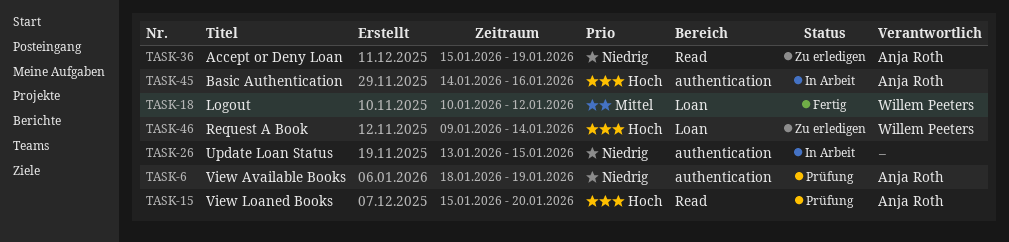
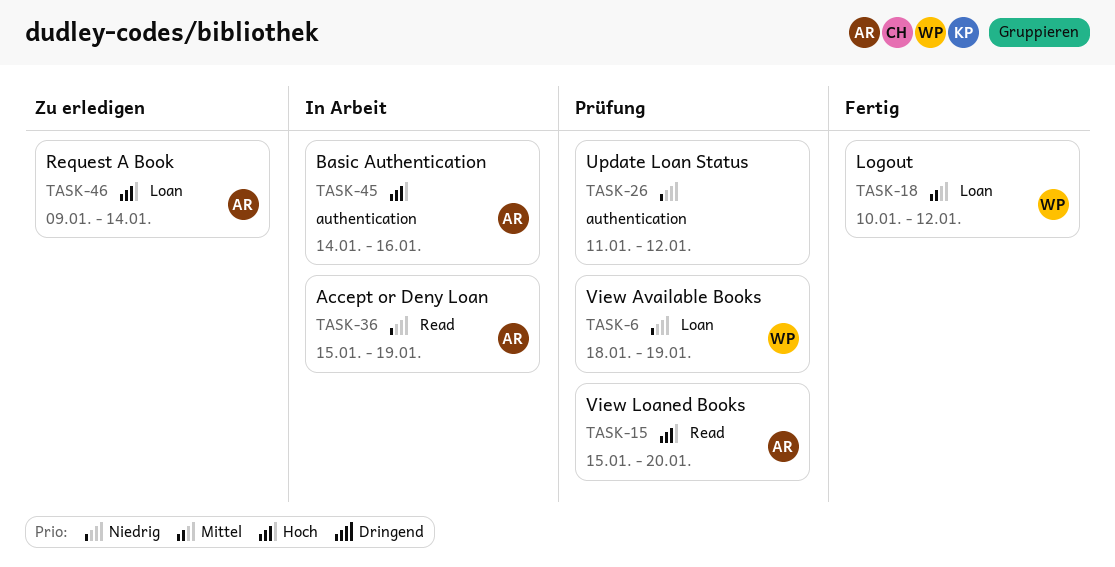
TASK-6, owner: Anja Roth -> Willem Peeters
TASK-6, label: authentication -> Loan
TASK-26, status: In Arbeit -> Prüfung
TASK-26, start: Jan 13 -> Jan 11
TASK-26, due: Jan 15 -> Jan 12
TASK-36, status: Zu erledigen -> In Arbeit
TASK-46, owner: Willem Peeters -> Anja Roth

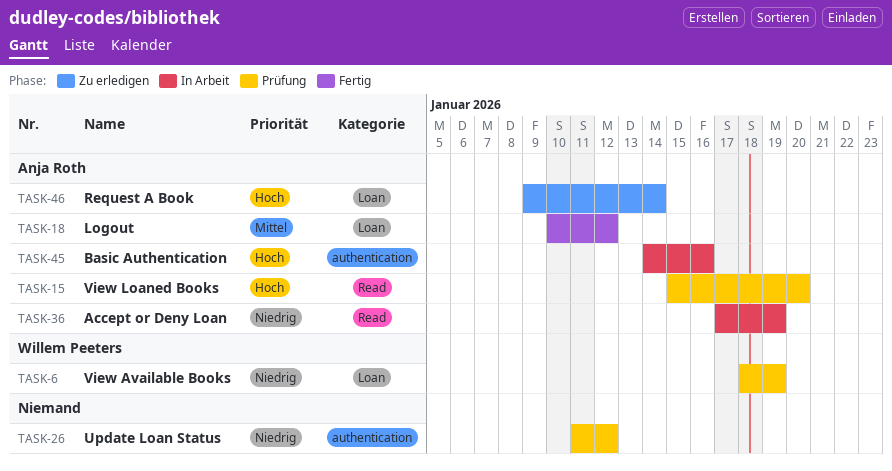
TASK-18, owner: Willem Peeters -> Anja Roth
TASK-36, start: Jan 15 -> Jan 17

